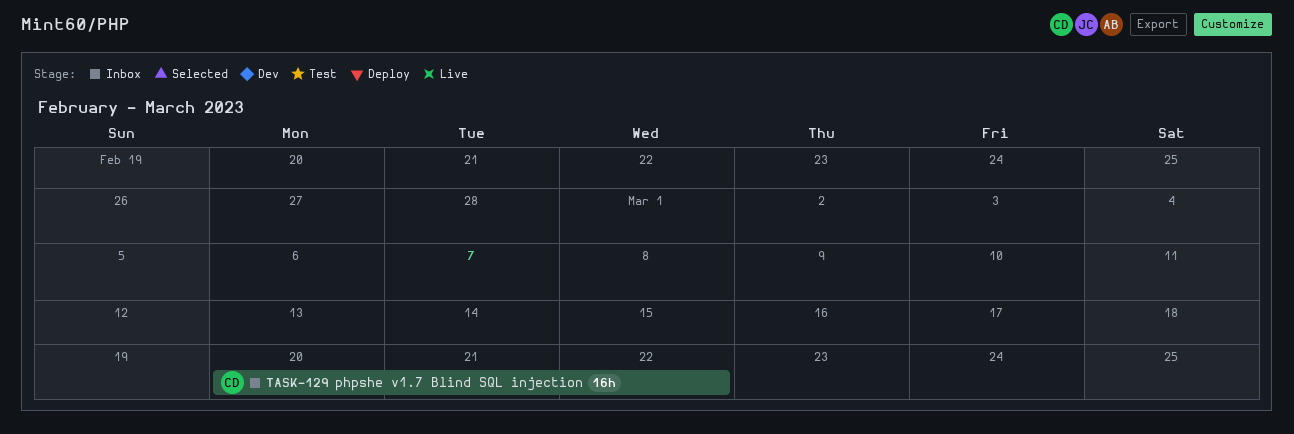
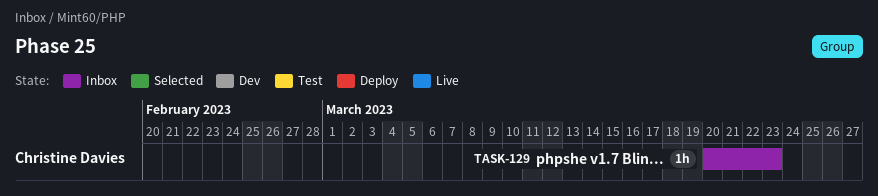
TASK-129, estimate: 16h -> 1h
TASK-129, due: Mar 22 -> Mar 23

